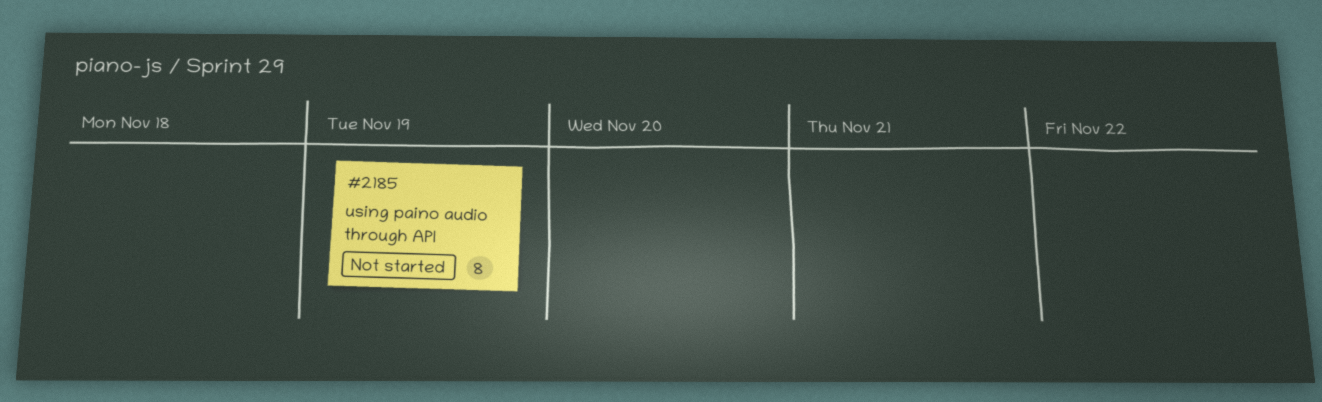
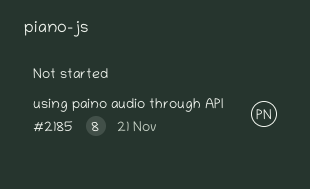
#2185, due: Nov 19 -> Nov 21

